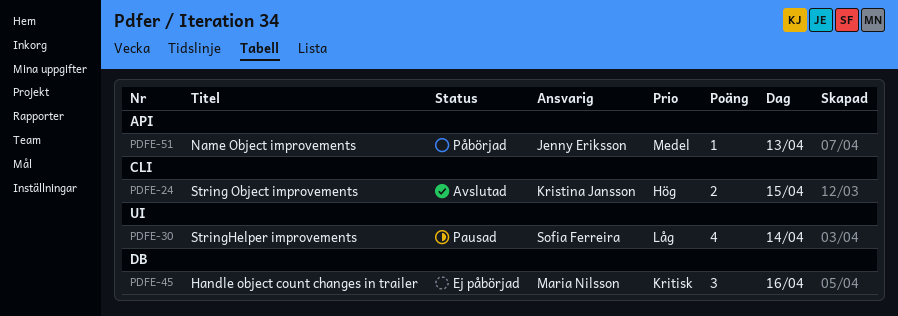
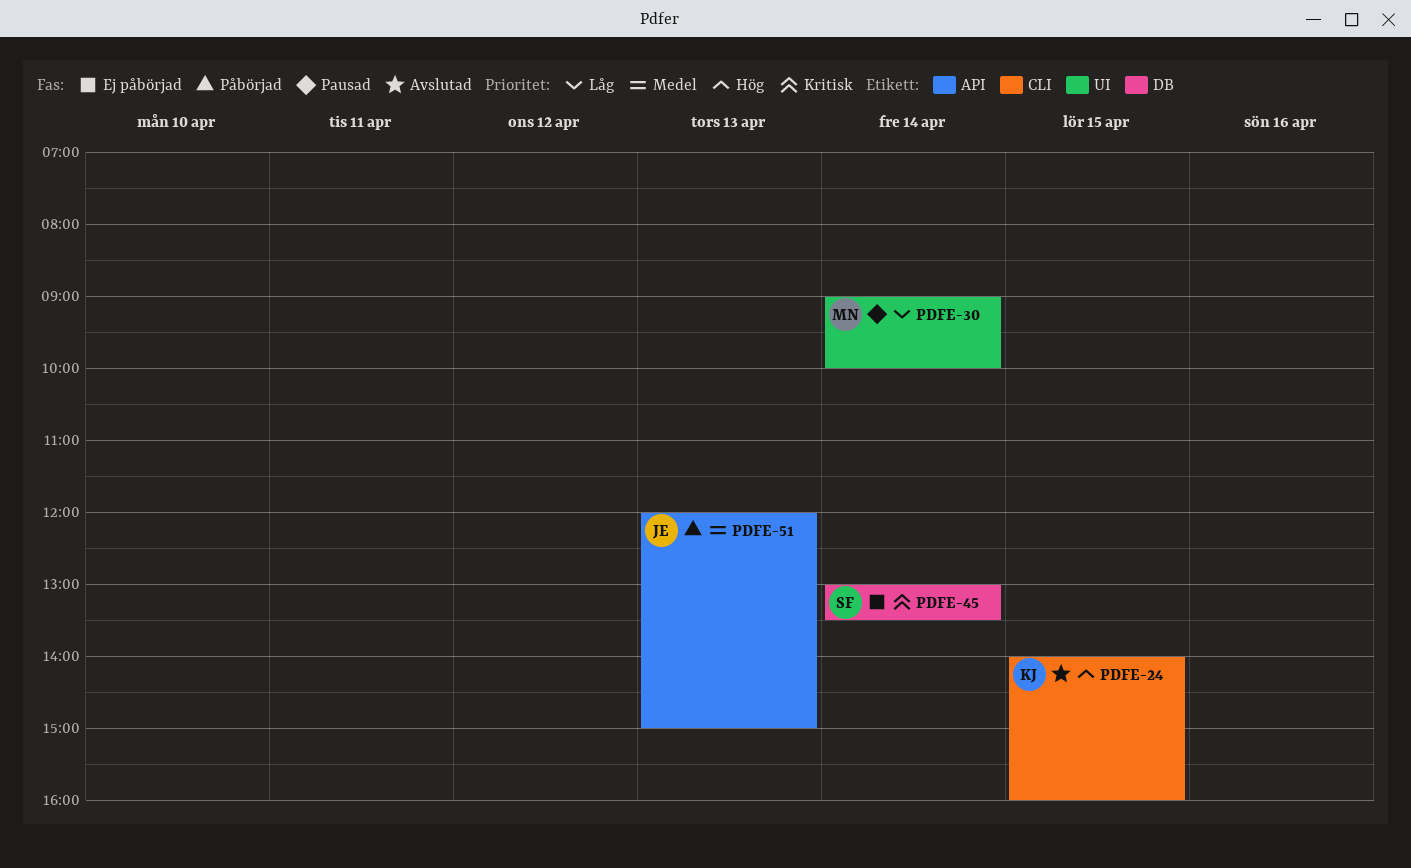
PDFE-30, owner: Sofia Ferreira -> Maria Nilsson
PDFE-45, owner: Maria Nilsson -> Sofia Ferreira
PDFE-45, day: Apr 16 -> Apr 14

